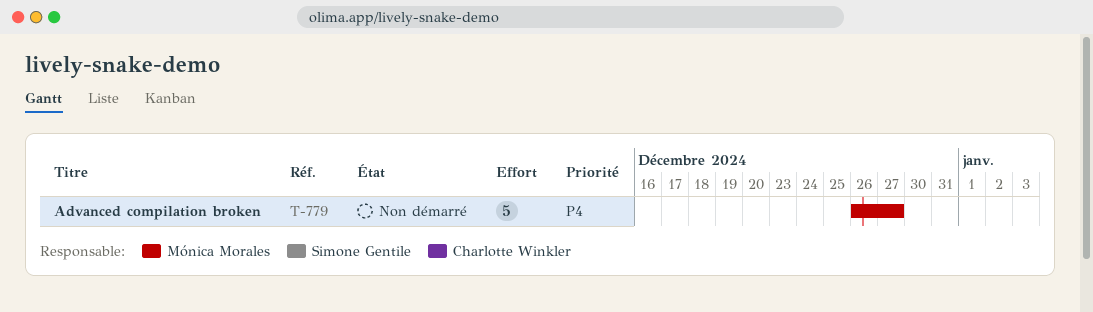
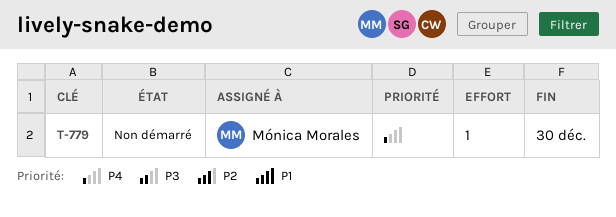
T-779, estimate: 5 -> 1
T-779, due: Dec 27 -> Dec 30

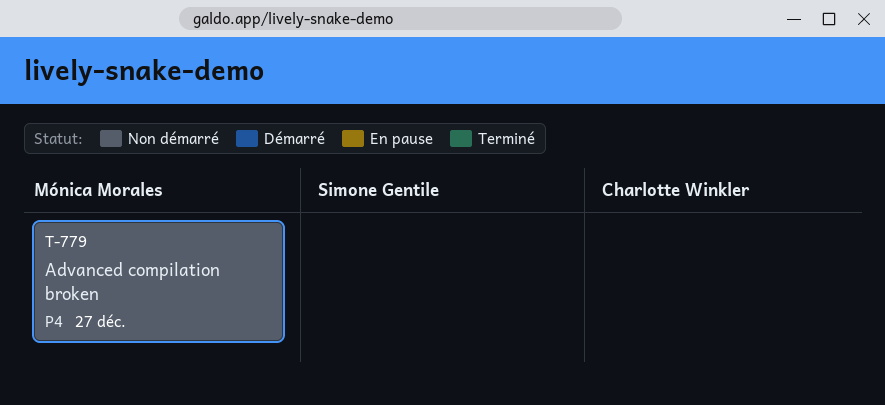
T-779, due: Dec 30 -> Dec 27

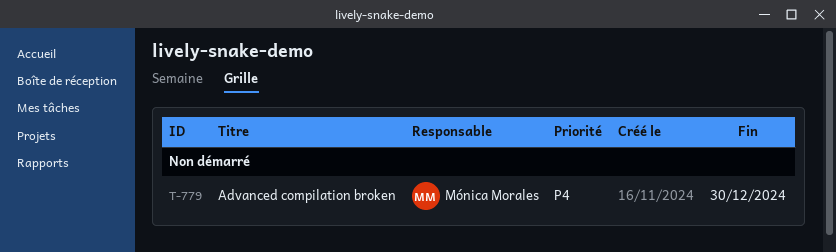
T-779, due: Dec 27 -> Dec 30

